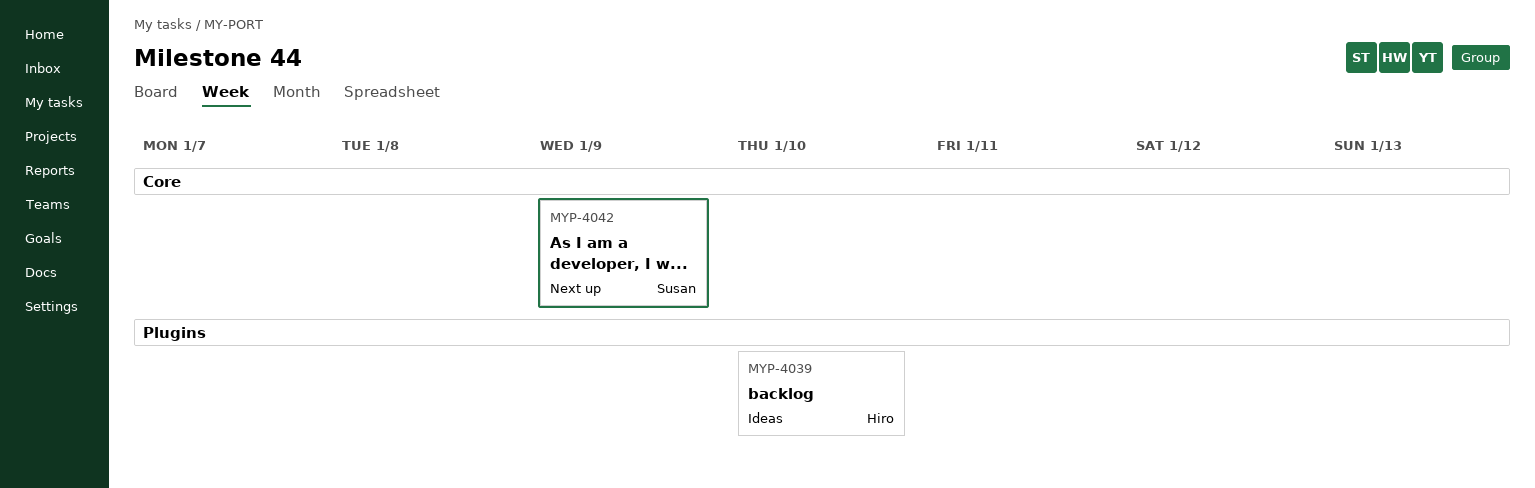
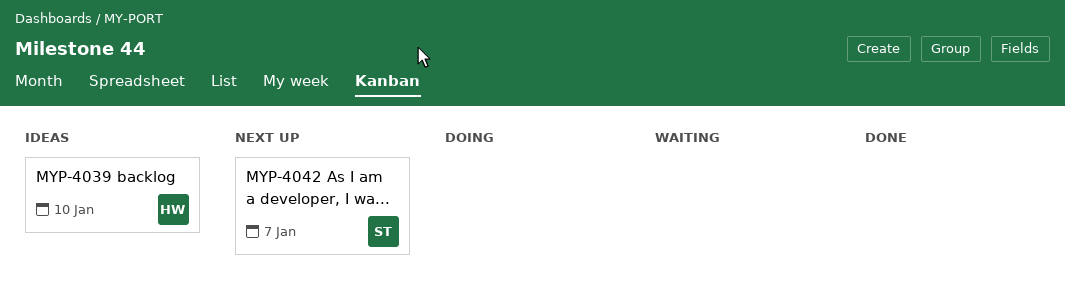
MYP-4042, due: Jan 9 -> Jan 7

